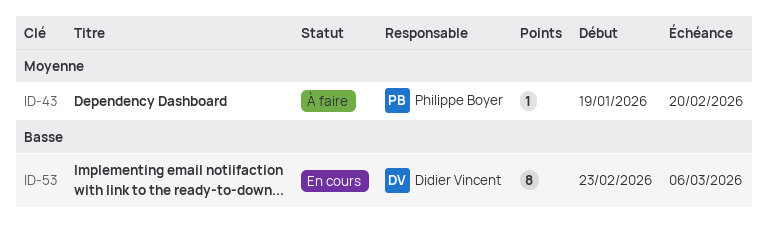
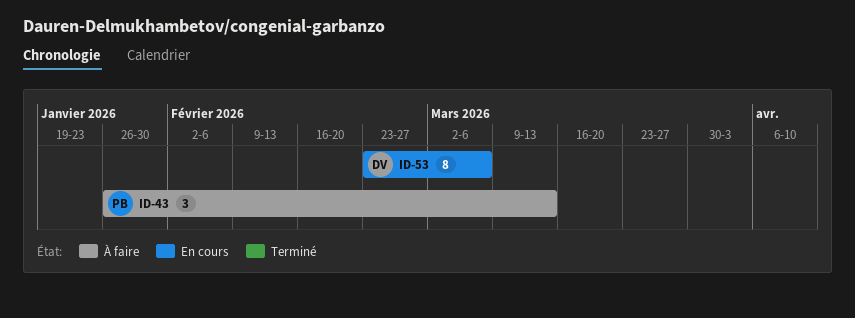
ID-43, estimate: 1 -> 3
ID-43, start: Jan 19 -> Jan 26
ID-43, due: Feb 20 -> Mar 13

